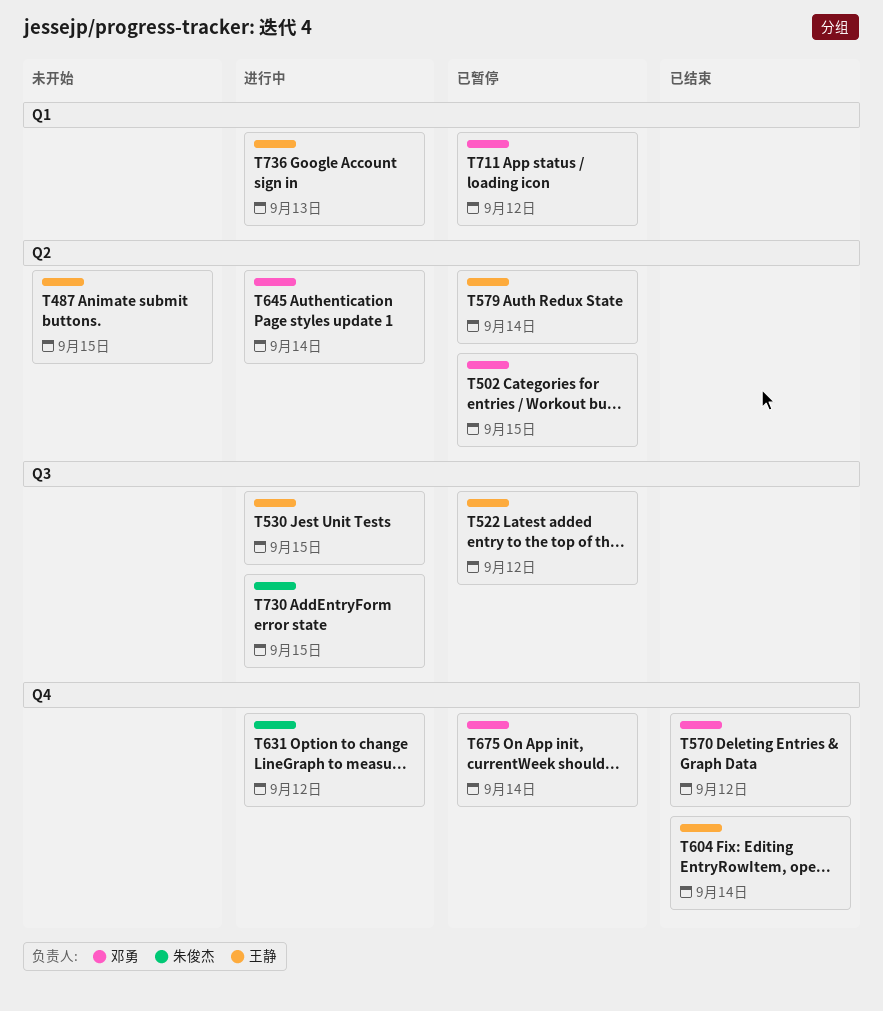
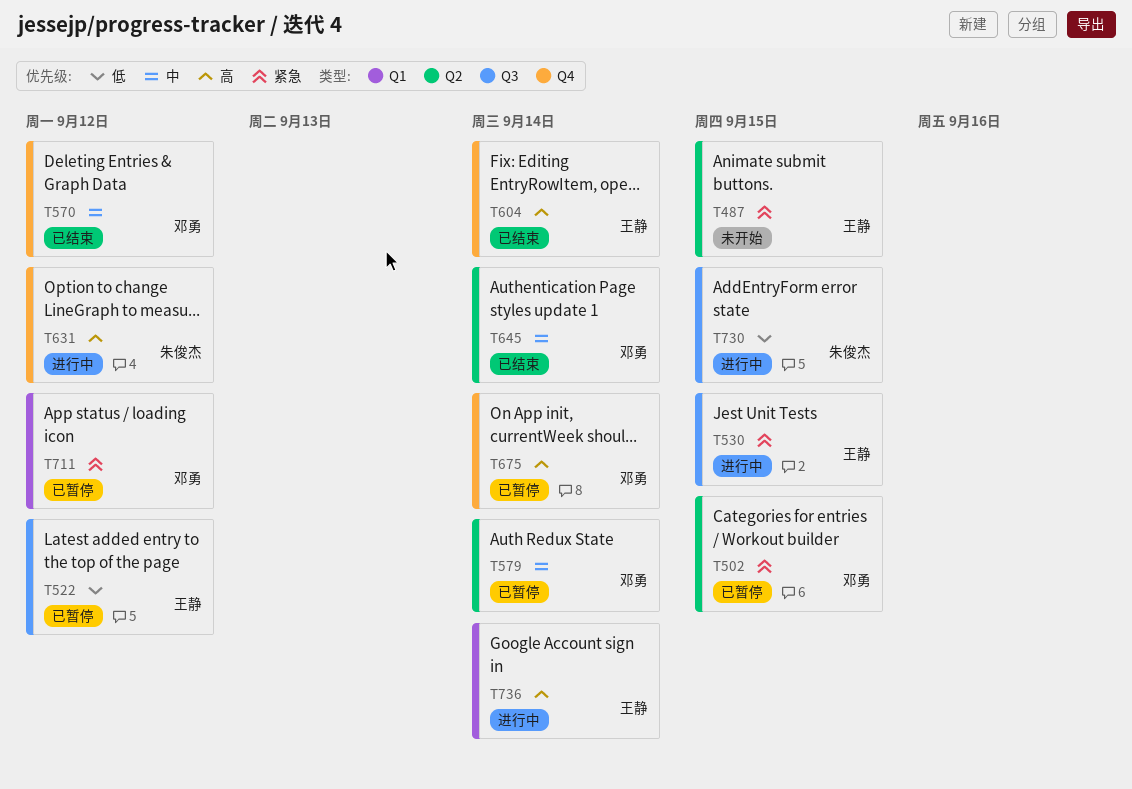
T579, owner: 王静 -> 邓勇
T645, status: 进行中 -> 已结束
T736, due: Sep 13 -> Sep 14

